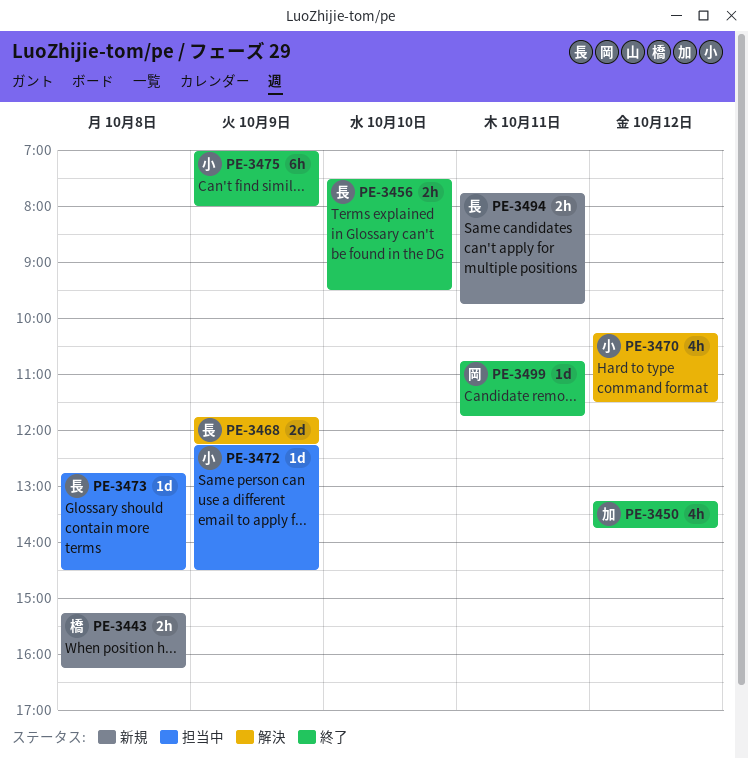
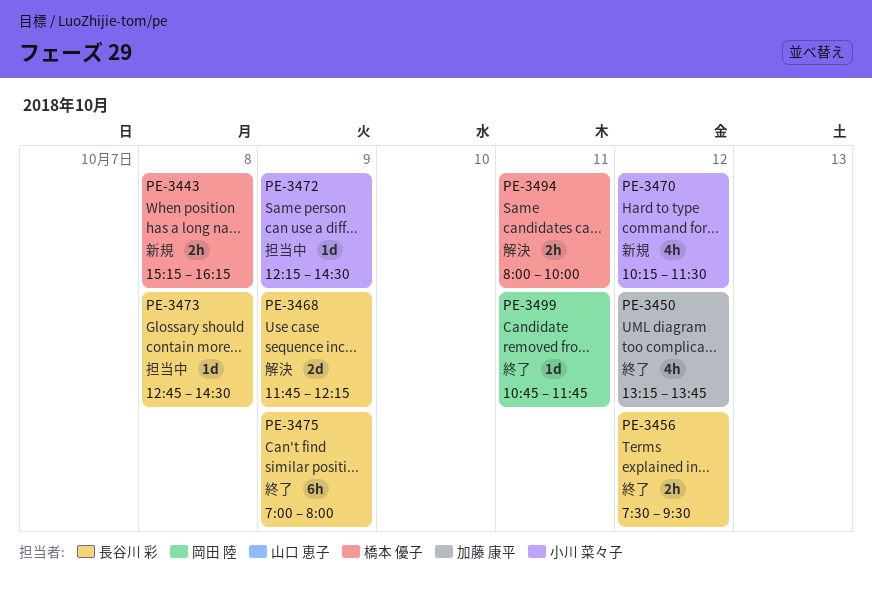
PE-3456, day: Oct 10 -> Oct 12
PE-3470, status: 解決 -> 新規
PE-3475, owner: 小川 菜々子 -> 長谷川 彩
PE-3494, status: 新規 -> 解決
PE-3494, owner: 長谷川 彩 -> 橋本 優子
PE-3494, begins: 07:45 -> 08:00
PE-3494, ends: 09:45 -> 10:00

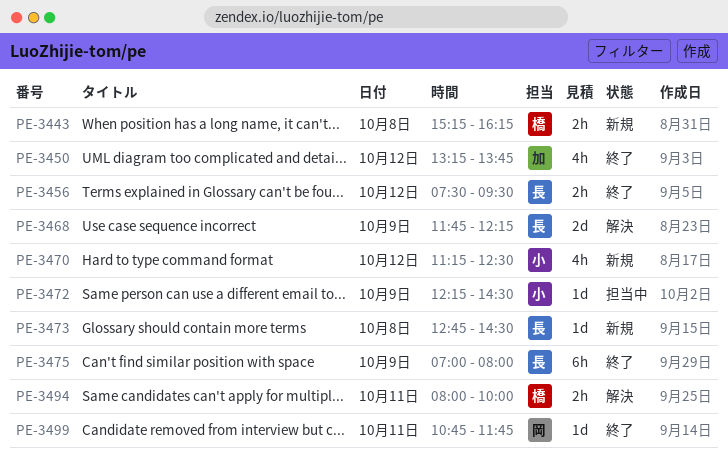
PE-3470, begins: 10:15 -> 11:15
PE-3470, ends: 11:30 -> 12:30
PE-3473, status: 担当中 -> 新規

